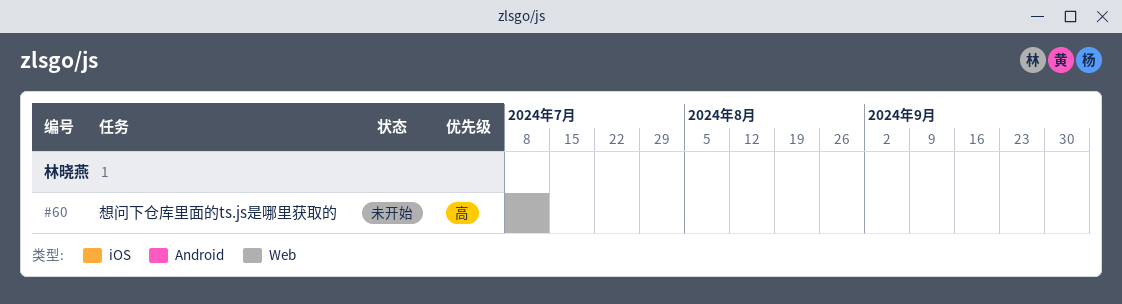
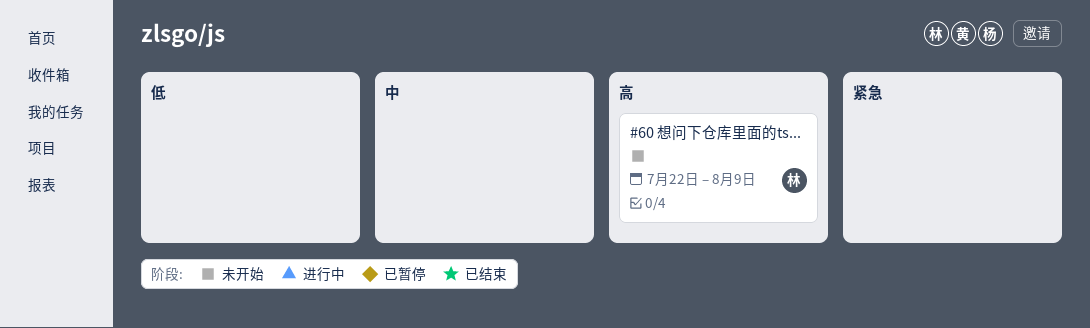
#60, start: Jul 8 -> Jul 22
#60, due: Jul 12 -> Aug 9

